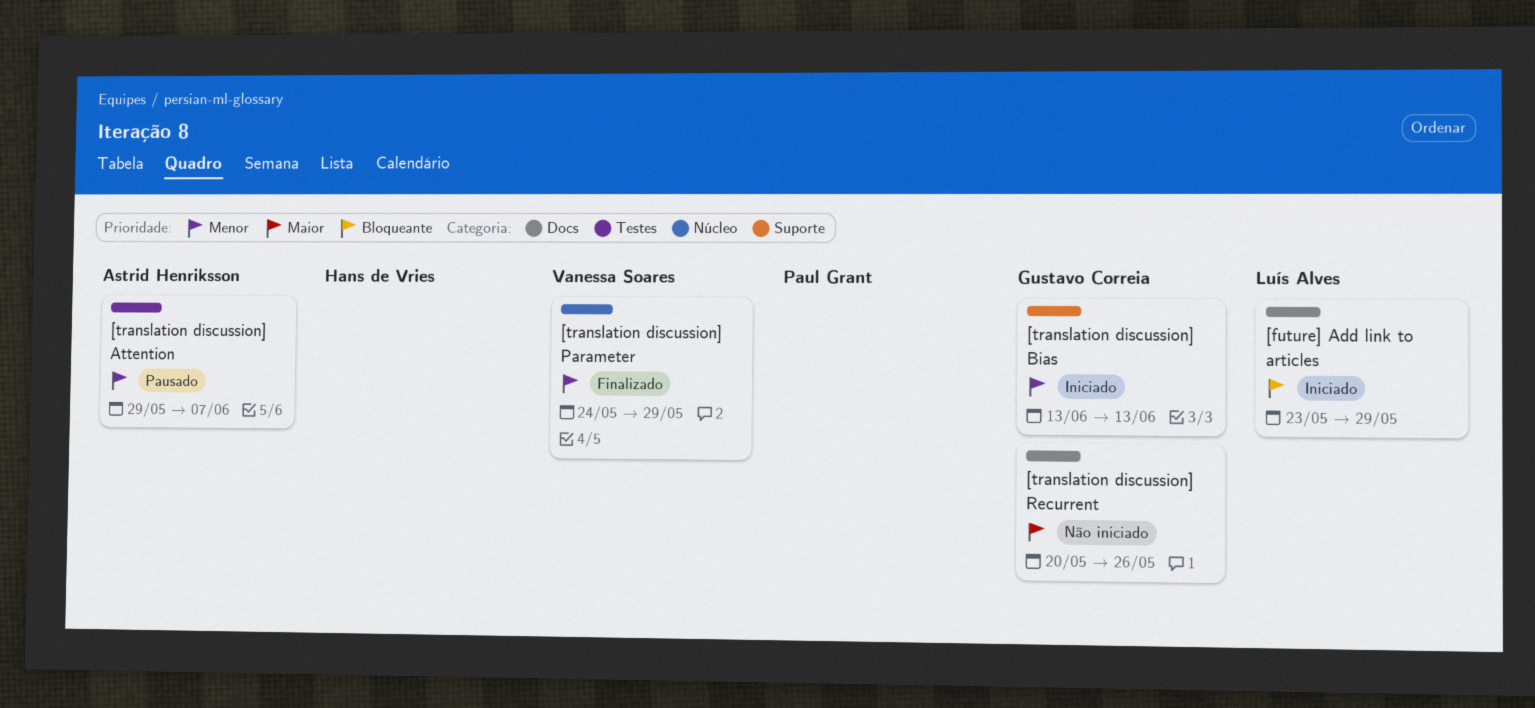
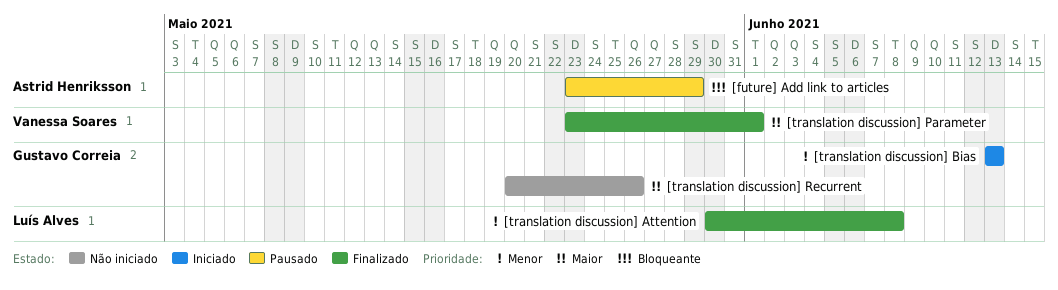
[future] Add link to articles, status: Iniciado -> Pausado
[future] Add link to articles, owner: Luís Alves -> Astrid Henriksson
[translation discussion] Attention, status: Pausado -> Finalizado
[translation discussion] Attention, owner: Astrid Henriksson -> Luís Alves
[translation discussion] Attention, start: May 29 -> May 30
[translation discussion] Attention, due: Jun 7 -> Jun 8
[translation discussion] Parameter, priority: Menor -> Maior
[translation discussion] Parameter, start: May 24 -> May 23
[translation discussion] Parameter, due: May 29 -> Jun 1

